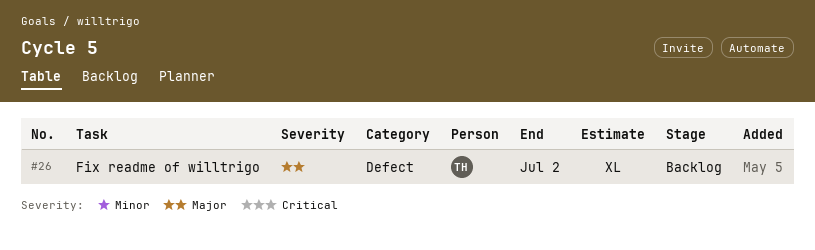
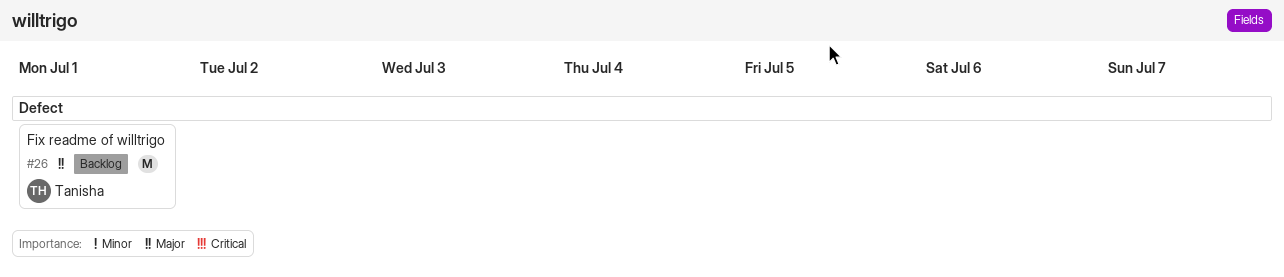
#26, estimate: XL -> M
#26, due: Jul 2 -> Jul 1

